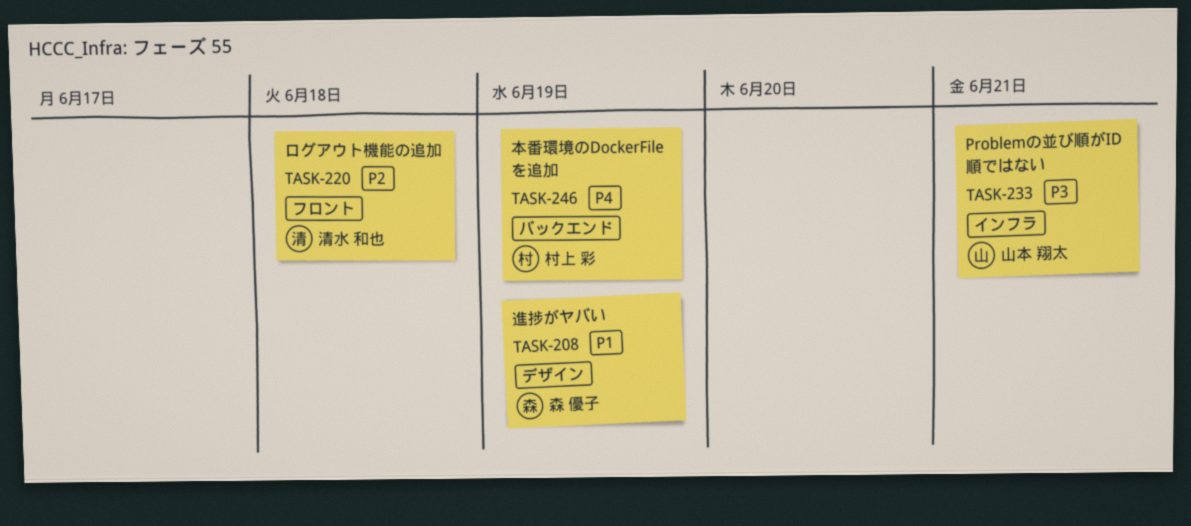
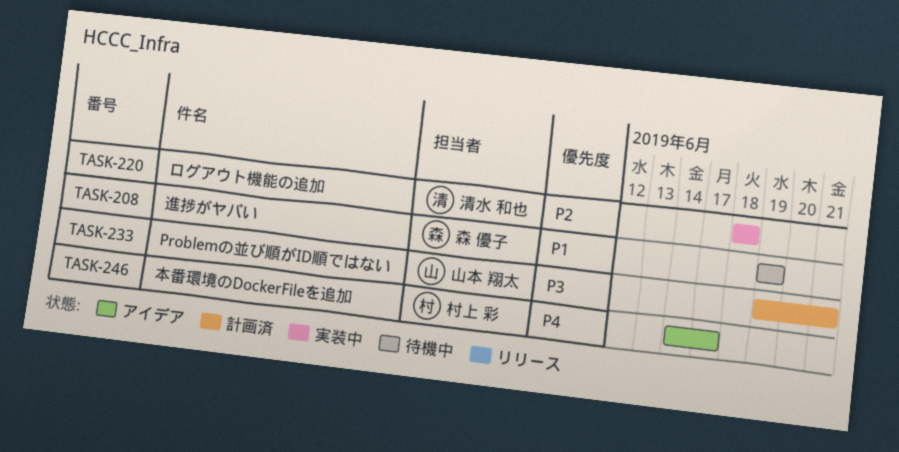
TASK-246, due: Jun 19 -> Jun 17

